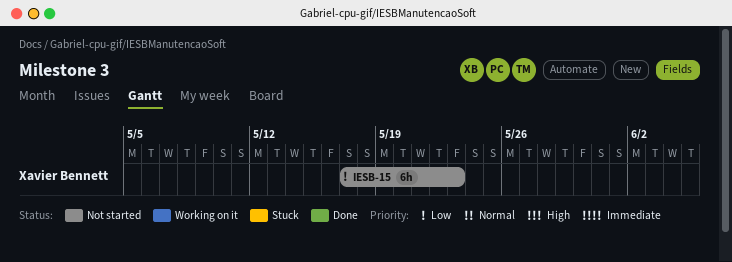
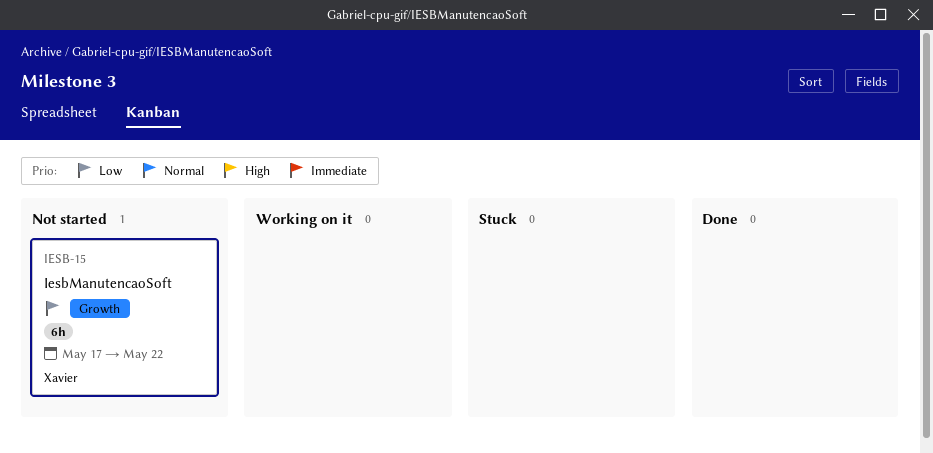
IESB-15, due: May 23 -> May 22

